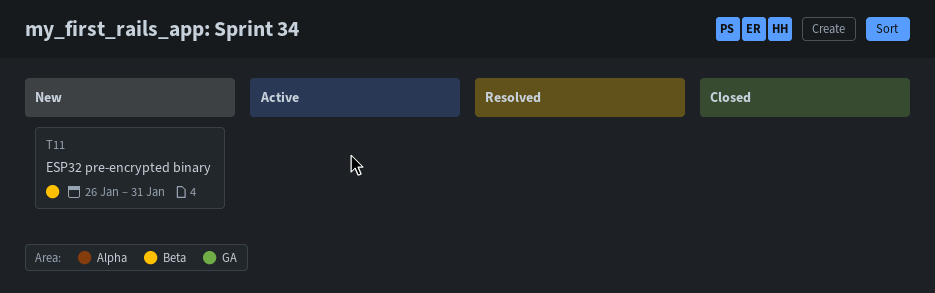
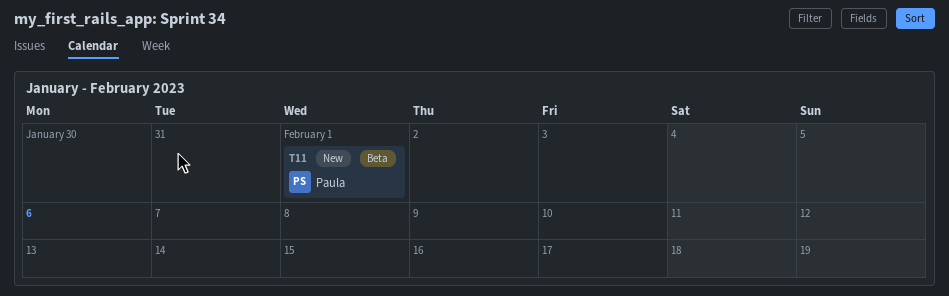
T11, due: Jan 31 -> Feb 1

